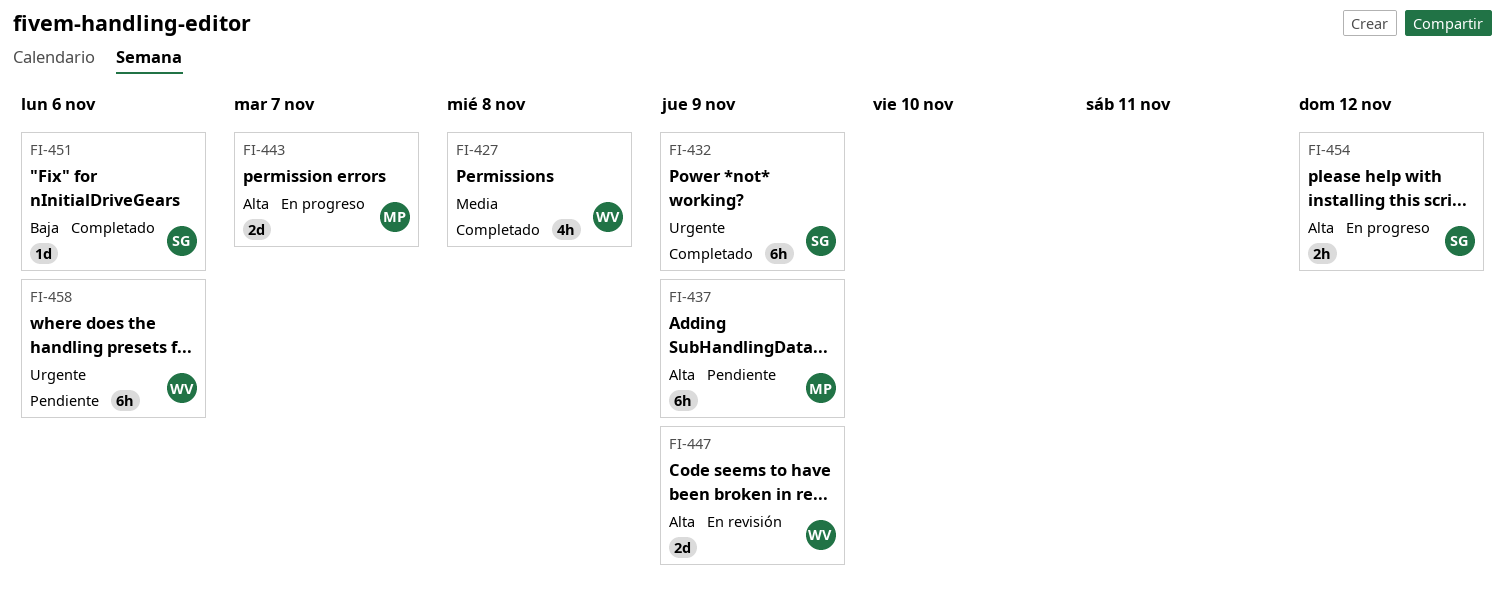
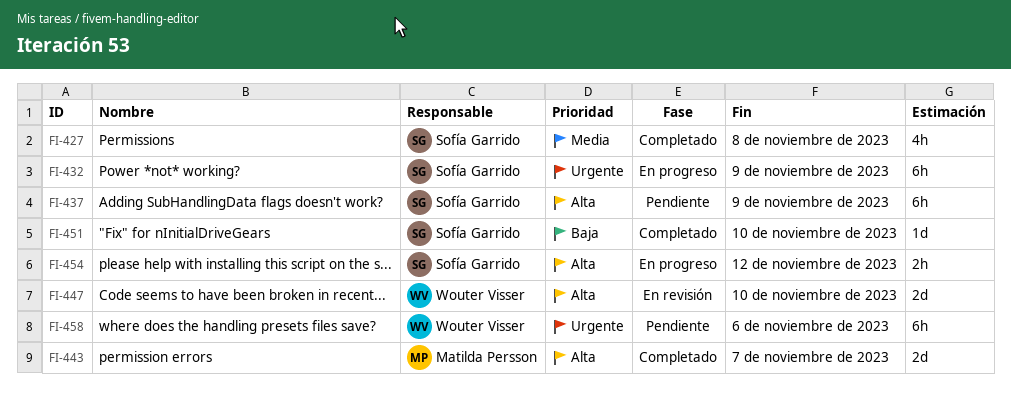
FI-427, owner: Wouter Visser -> Sofía Garrido
FI-432, status: Completado -> En progreso
FI-437, owner: Matilda Persson -> Sofía Garrido
FI-443, status: En progreso -> Completado
FI-447, due: Nov 9 -> Nov 10
FI-451, due: Nov 6 -> Nov 10

